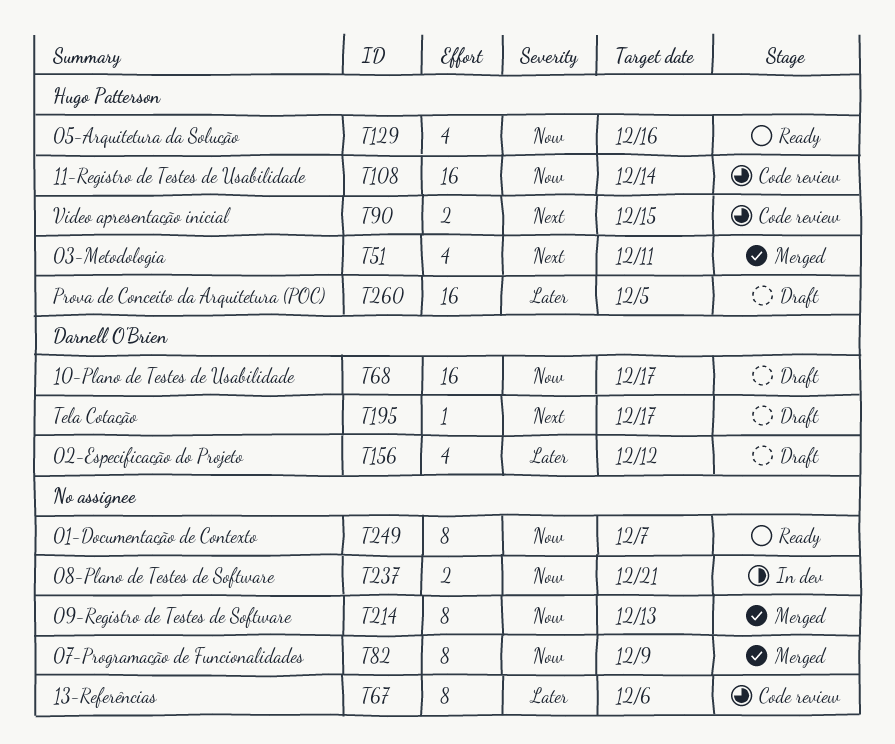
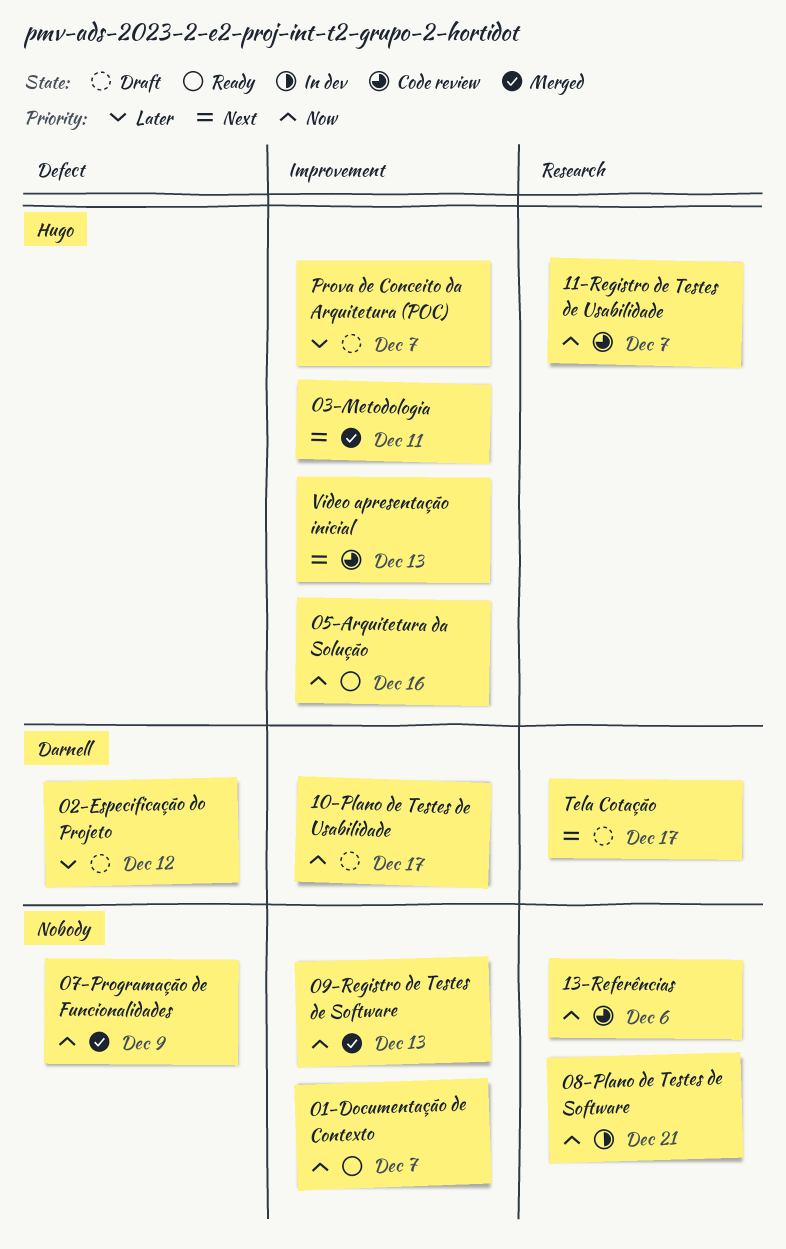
11-Registro de Testes de Usabilidade, due: Dec 14 -> Dec 7
13-Referências, priority: Later -> Now
Prova de Conceito da Arquitetura (POC), due: Dec 5 -> Dec 7
Video apresentação inicial, due: Dec 15 -> Dec 13

